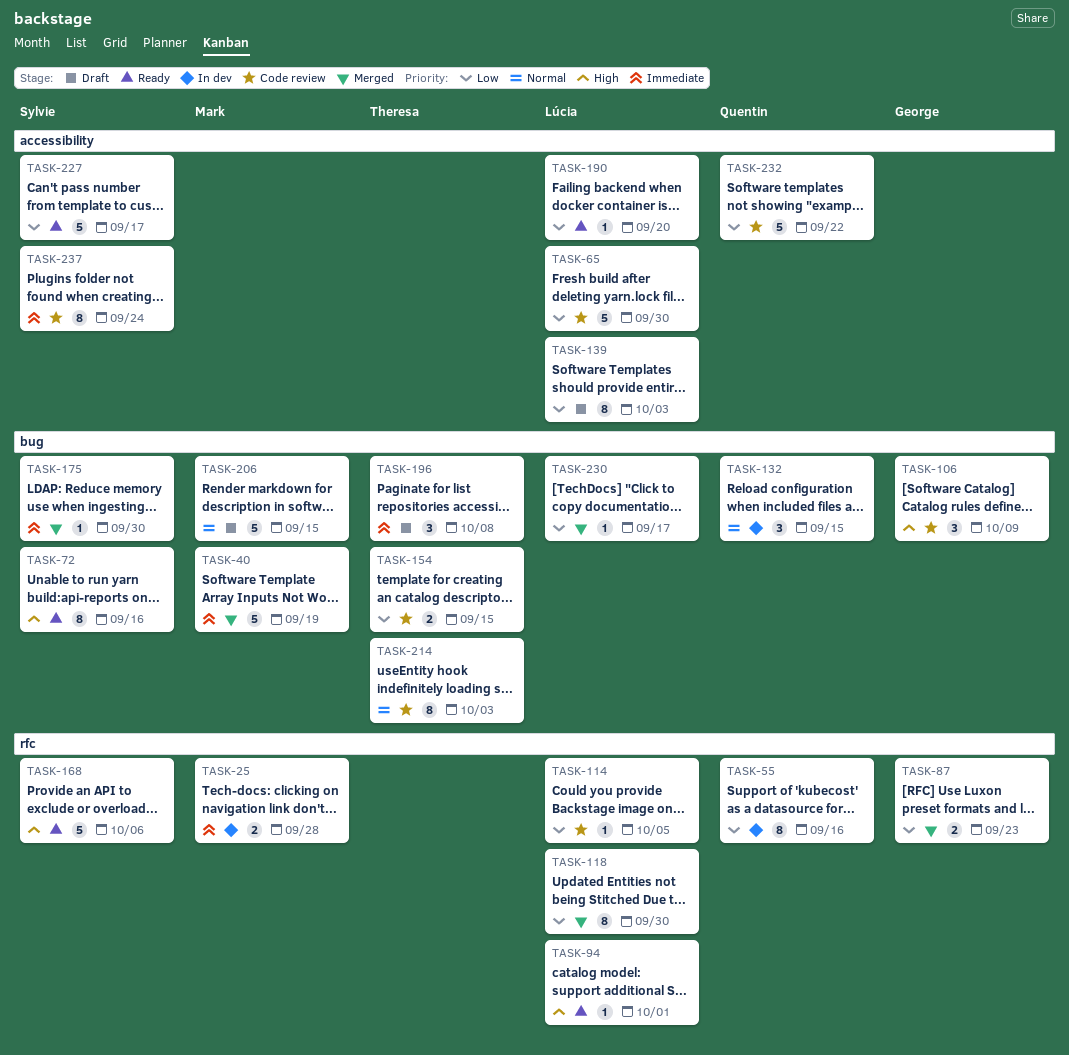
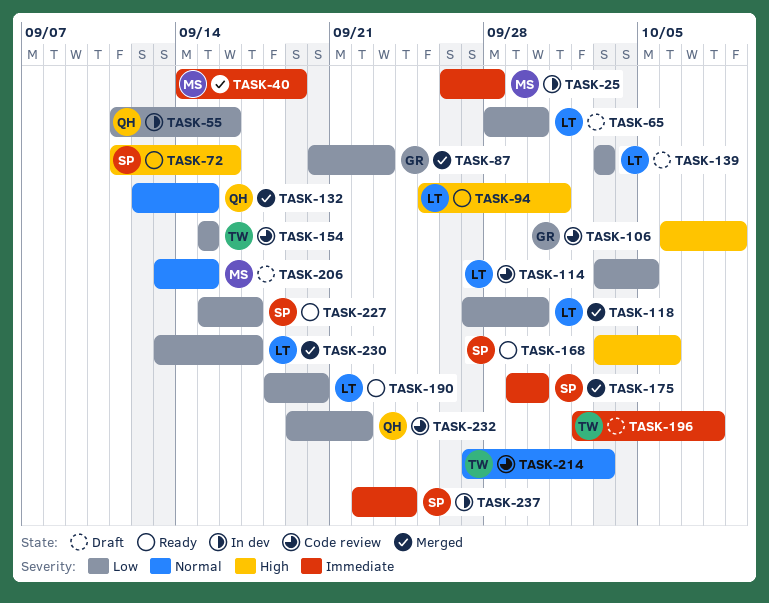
TASK-65, status: Code review -> Draft
TASK-132, status: In dev -> Merged
TASK-237, status: Code review -> In dev

